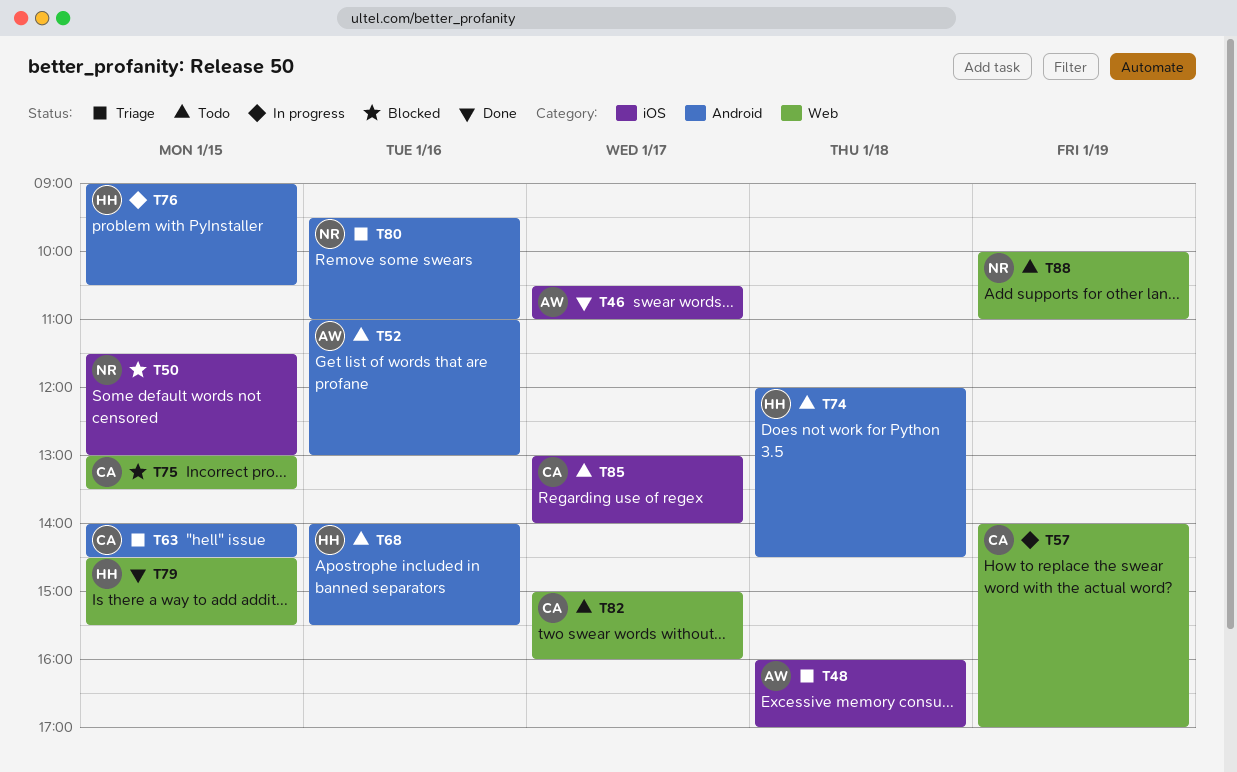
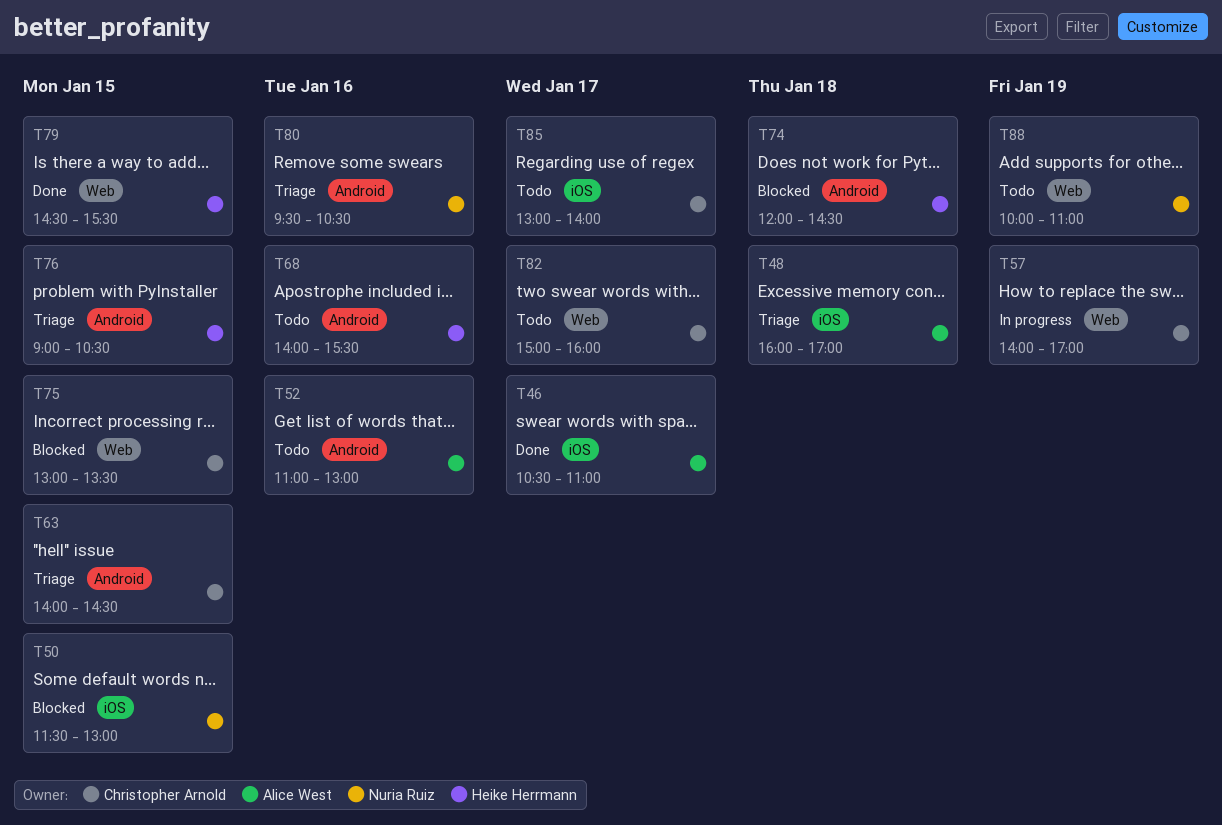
T74, status: Todo -> Blocked
T76, status: In progress -> Triage
T80, ends: 11:00 -> 10:30

